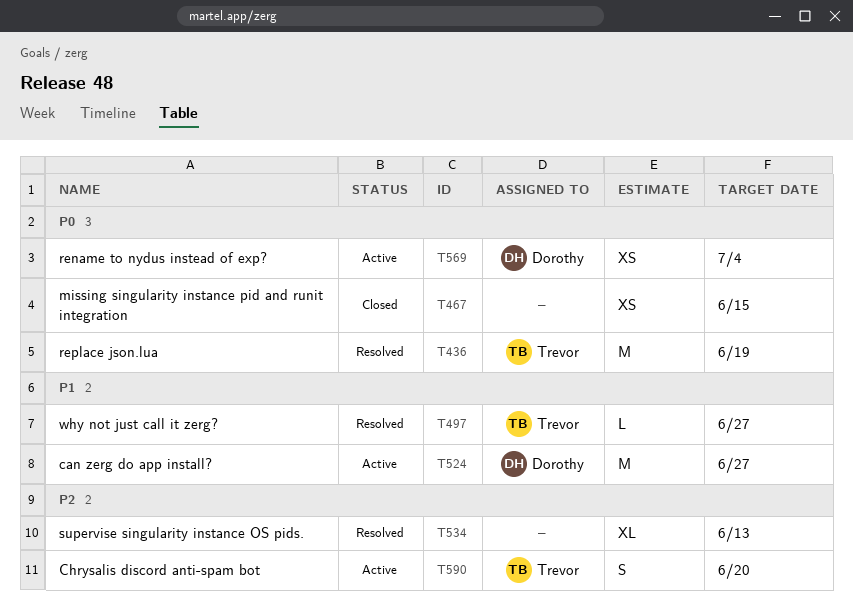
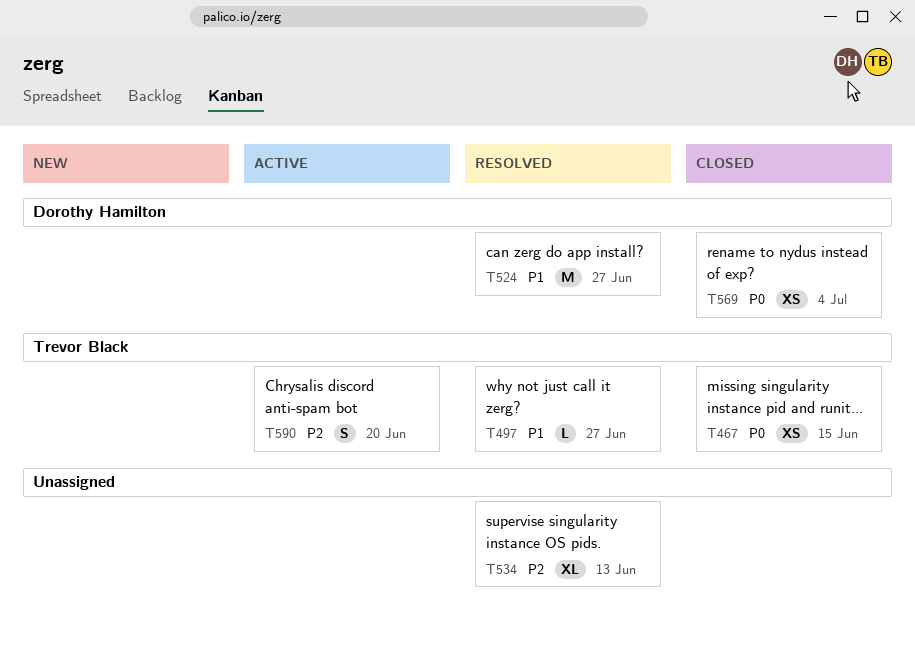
T436: present -> none
T467, owner: none -> Trevor Black
T524, status: Active -> Resolved
T569, status: Active -> Closed

